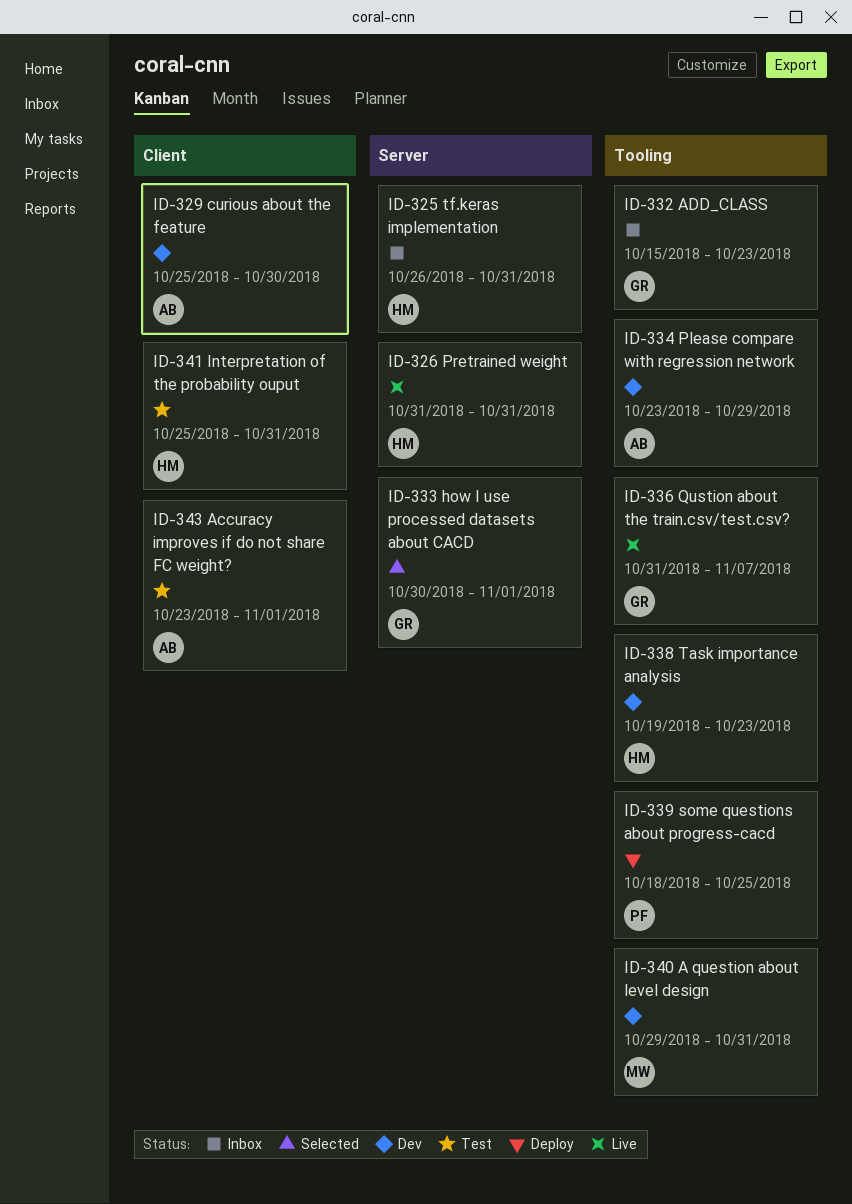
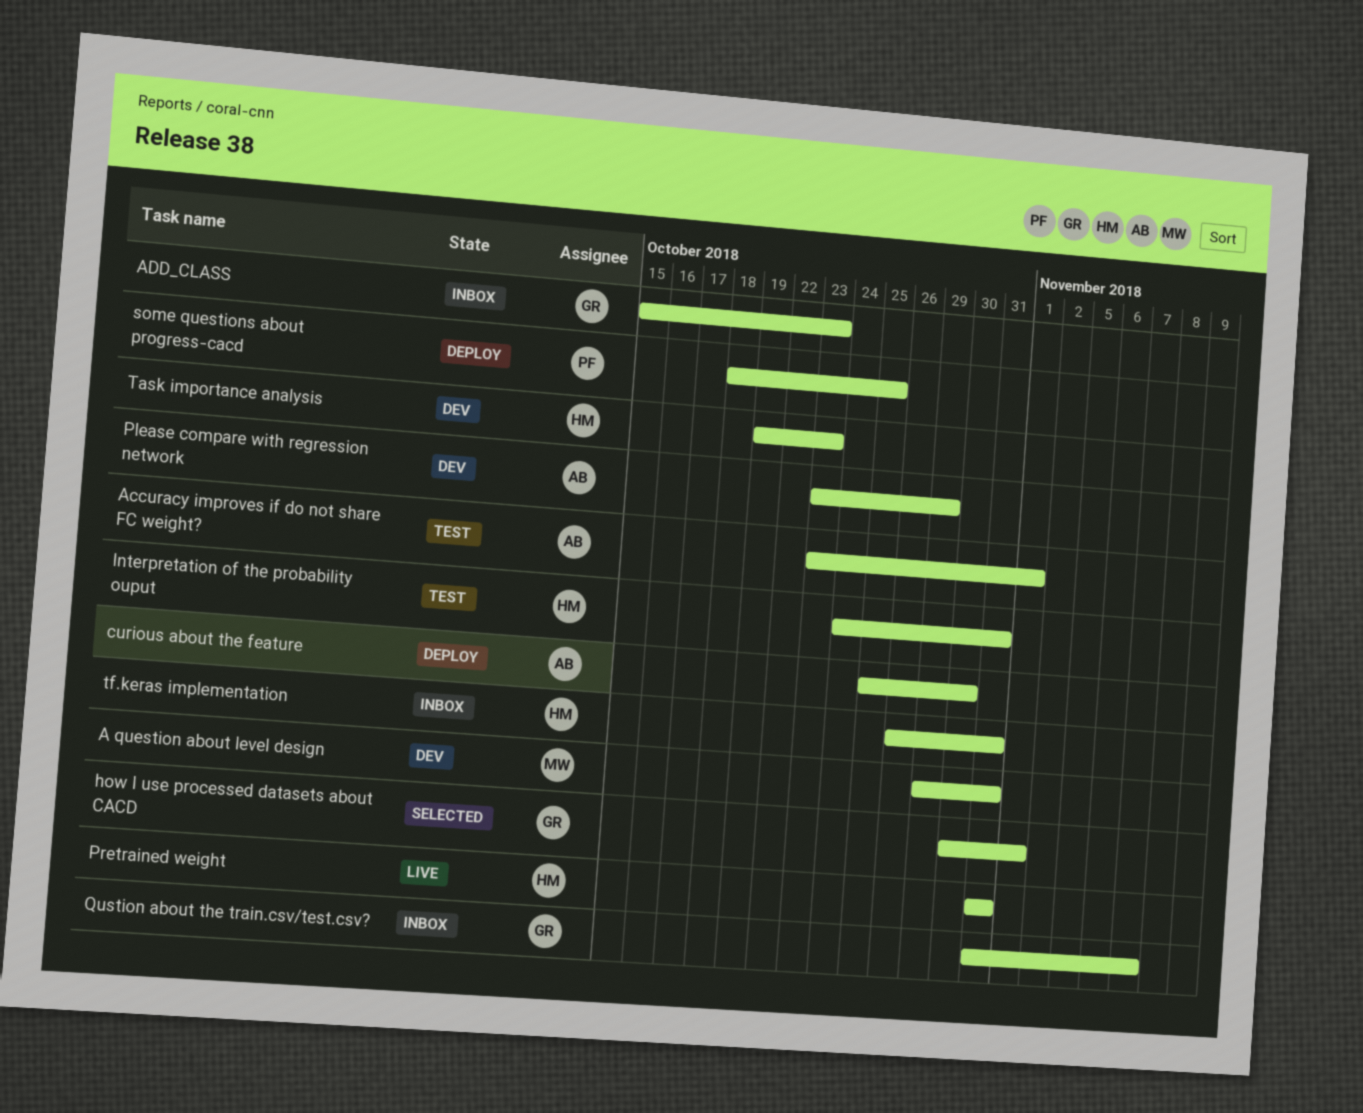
curious about the feature, status: Dev -> Deploy
Interpretation of the probability ouput, start: Oct 25 -> Oct 24
Qustion about the train.csv/test.csv?, status: Live -> Inbox

